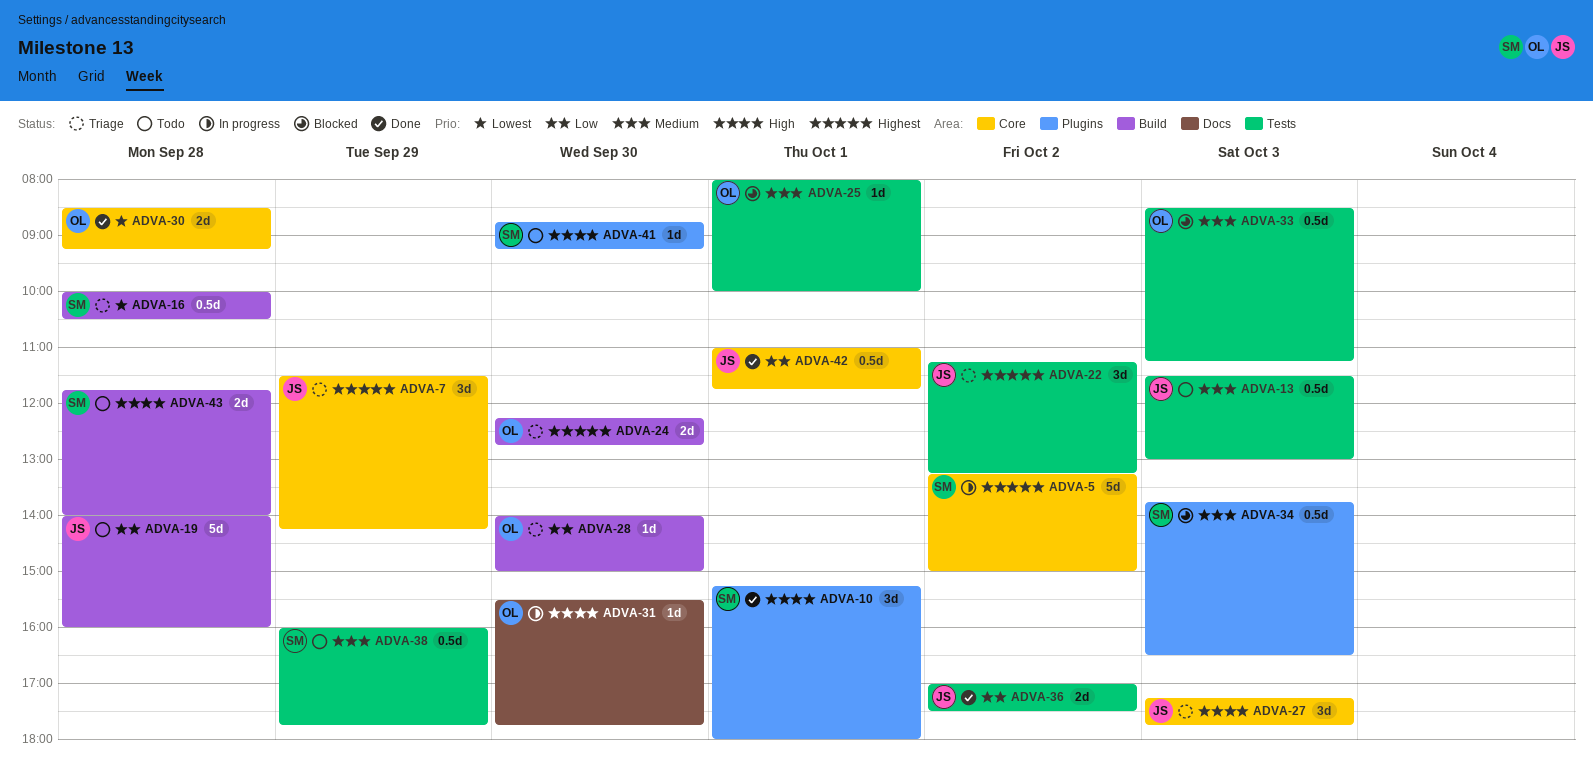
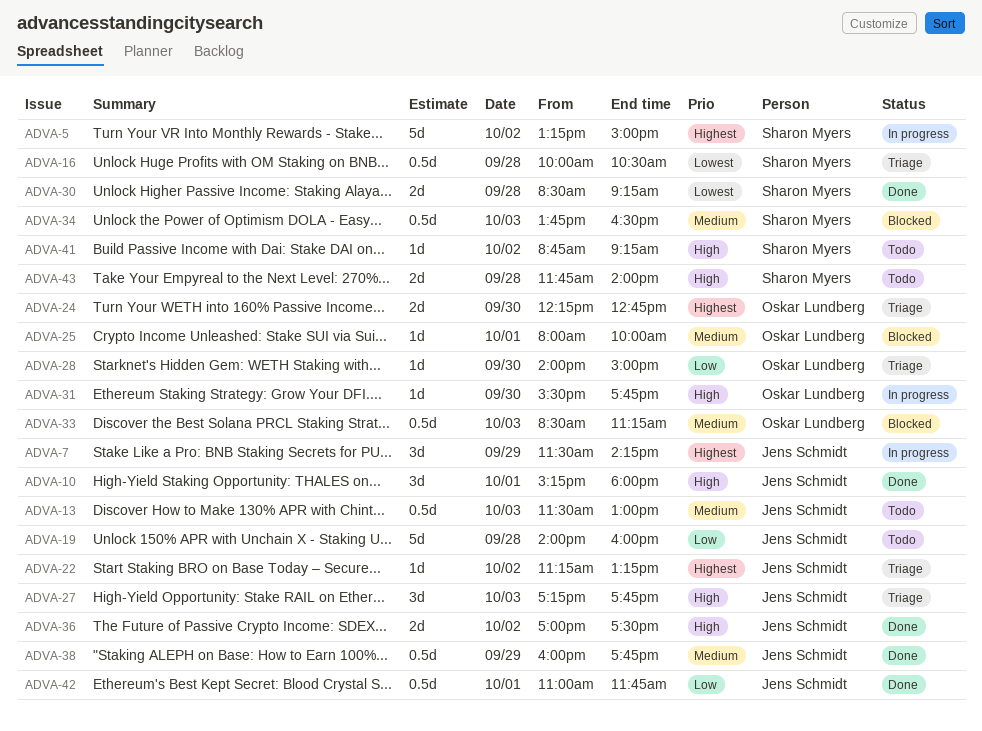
ADVA-7, status: Triage -> In progress
ADVA-10, owner: Sharon Myers -> Jens Schmidt
ADVA-22, estimate: 3d -> 1d
ADVA-30, owner: Oskar Lundberg -> Sharon Myers
ADVA-36, priority: Low -> High
ADVA-38, status: Todo -> Done
ADVA-38, owner: Sharon Myers -> Jens Schmidt
ADVA-41, day: Sep 30 -> Oct 2

